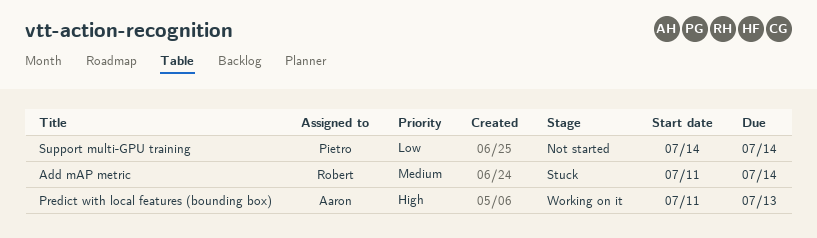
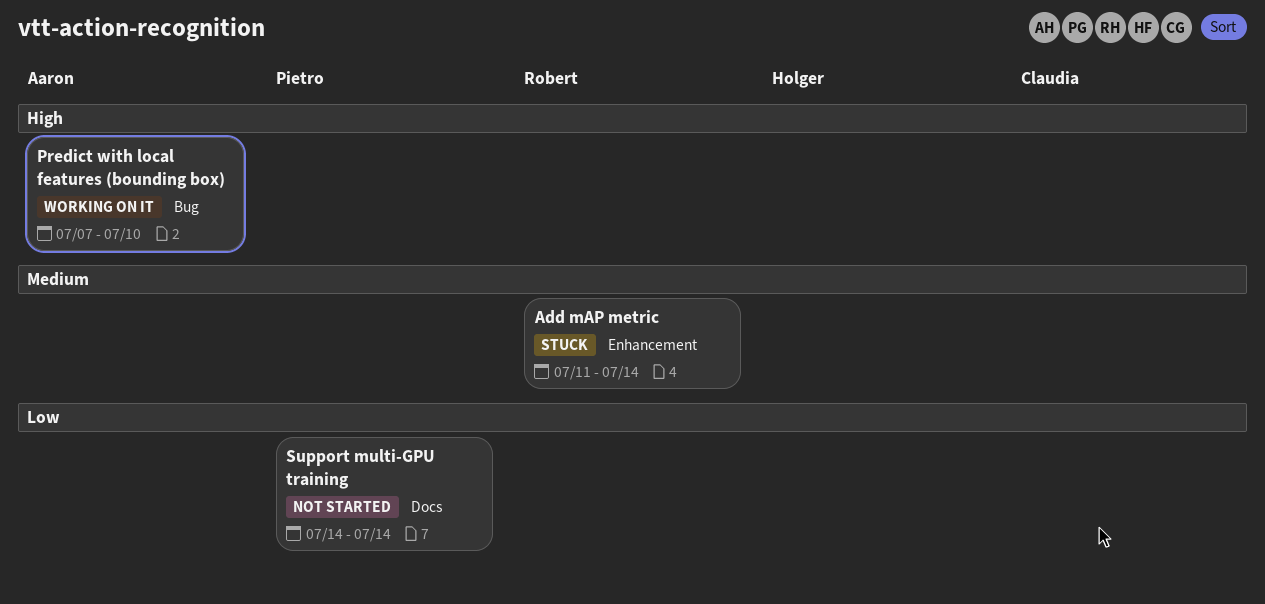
Predict with local features (bounding box), start: Jul 11 -> Jul 7
Predict with local features (bounding box), due: Jul 13 -> Jul 10

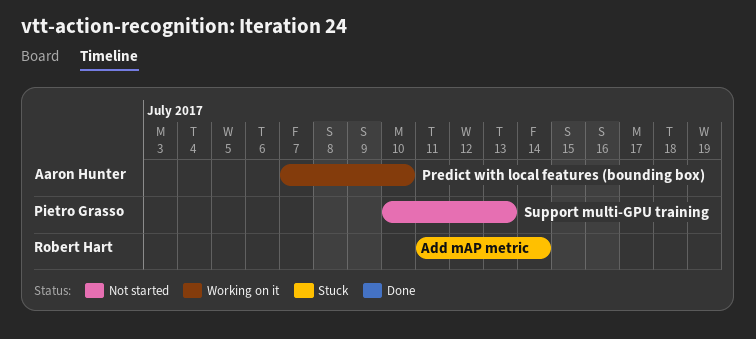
Support multi-GPU training, start: Jul 14 -> Jul 10
Support multi-GPU training, due: Jul 14 -> Jul 13

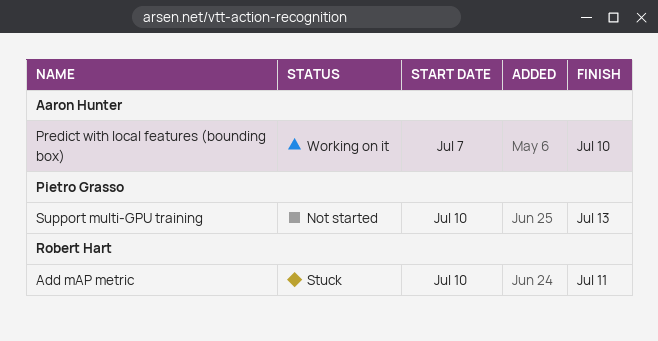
Add mAP metric, start: Jul 11 -> Jul 10
Add mAP metric, due: Jul 14 -> Jul 11

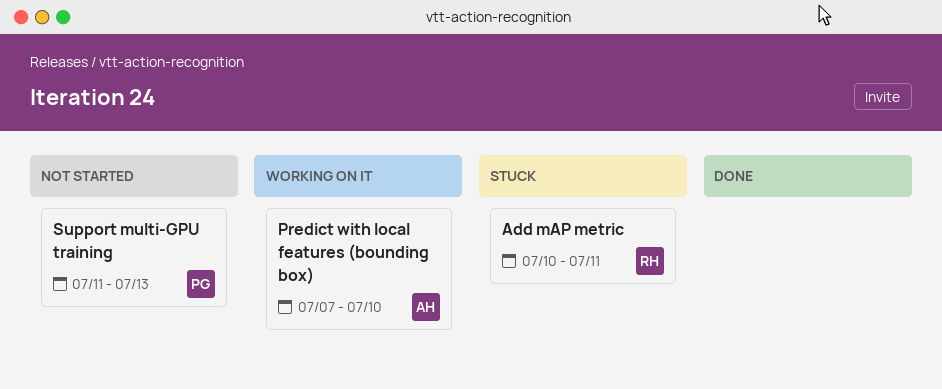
Support multi-GPU training, start: Jul 10 -> Jul 11

